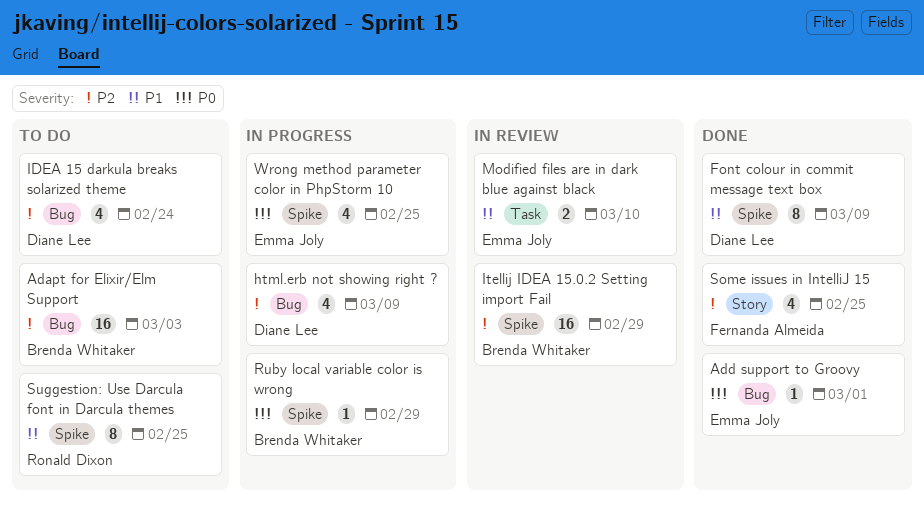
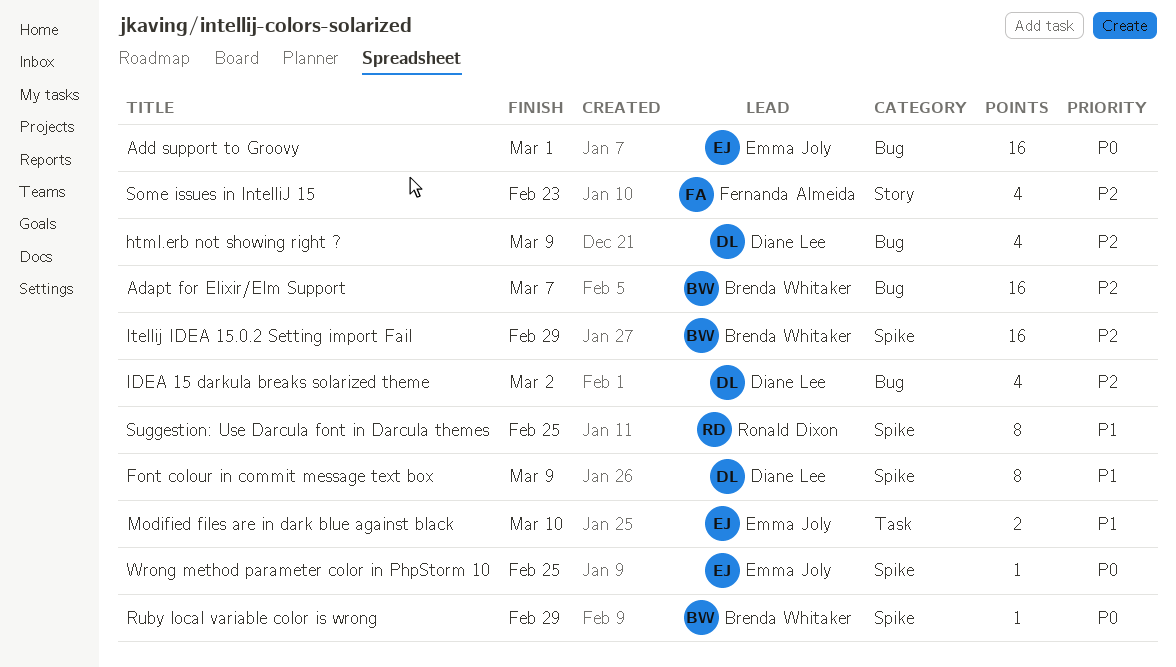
Adapt for Elixir/Elm Support, due: Mar 3 -> Mar 7
Add support to Groovy, estimate: 1 -> 16
IDEA 15 darkula breaks solarized theme, due: Feb 24 -> Mar 2
Some issues in IntelliJ 15, due: Feb 25 -> Feb 23
Wrong method parameter color in PhpStorm 10, estimate: 4 -> 1

